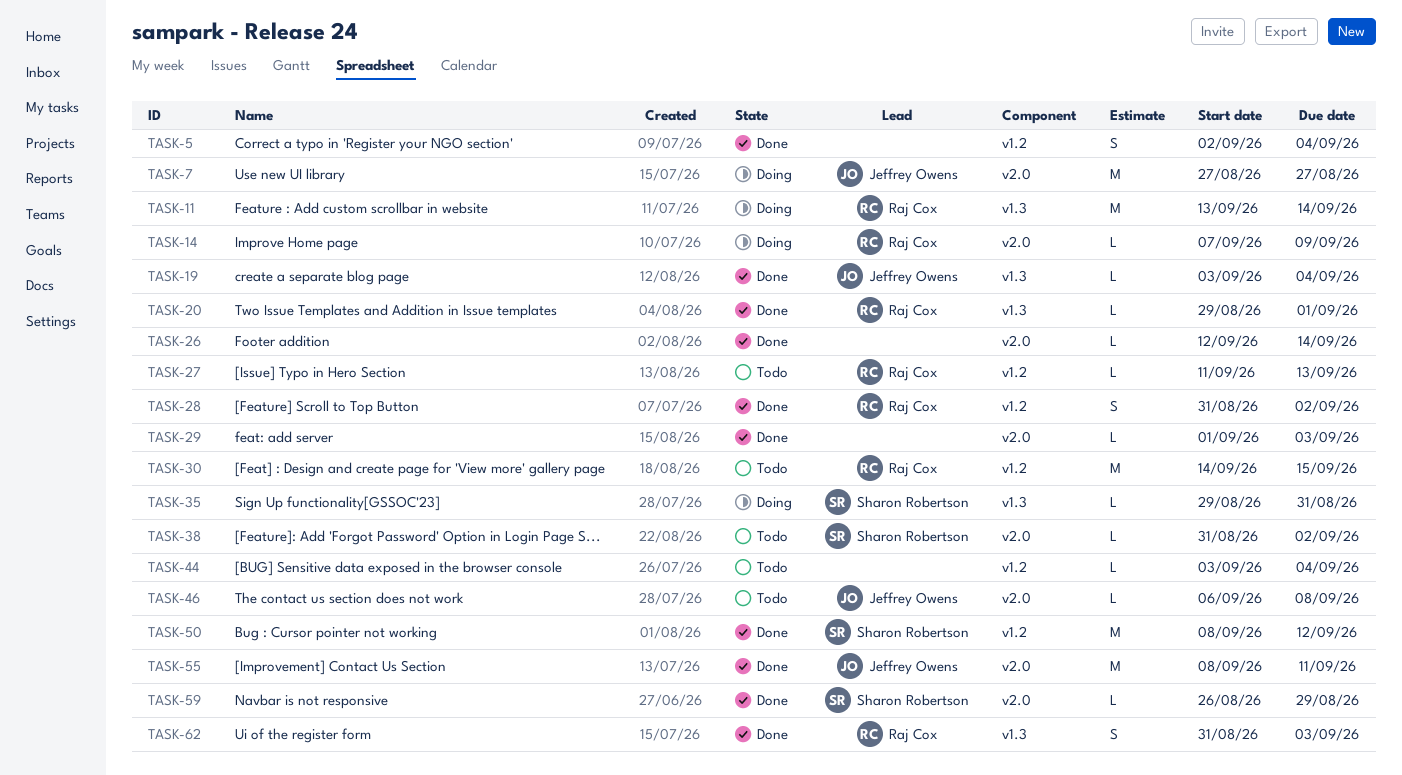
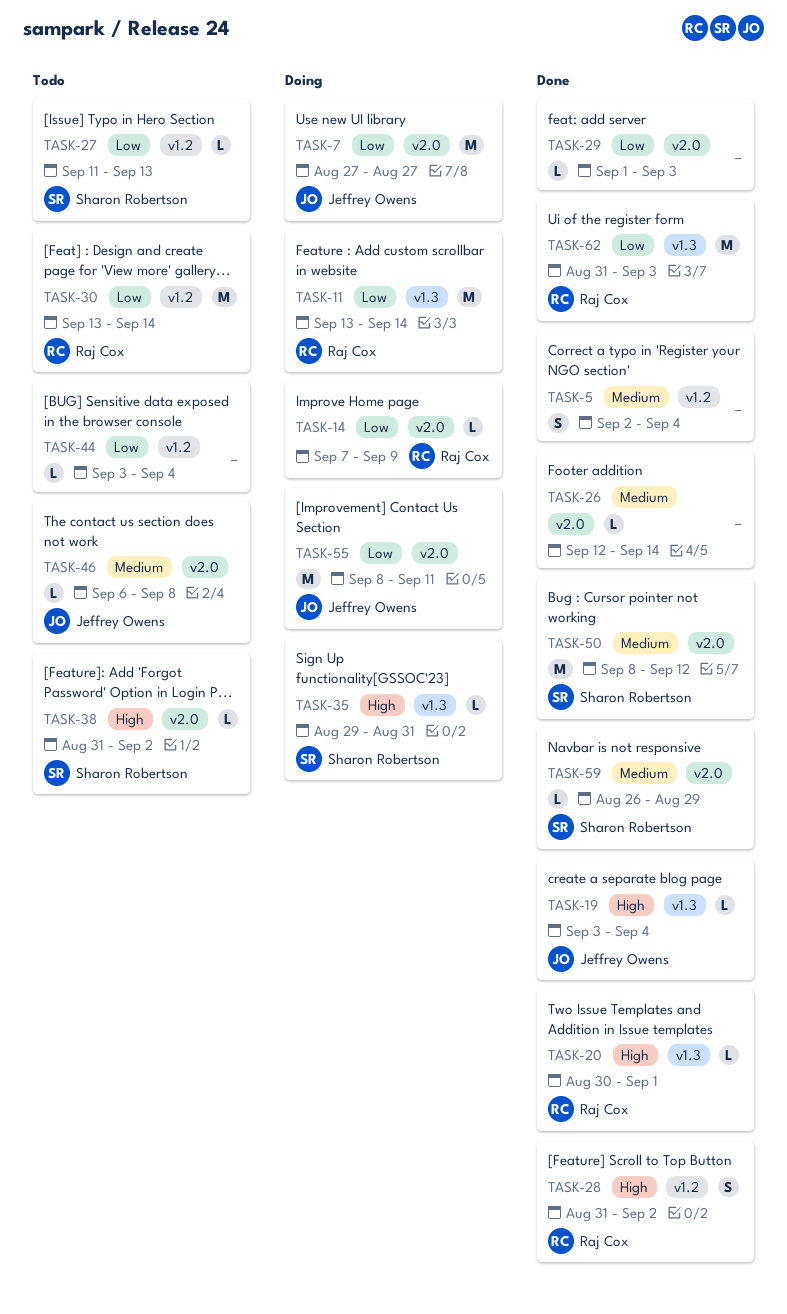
TASK-20, start: Aug 29 -> Aug 30
TASK-27, owner: Raj Cox -> Sharon Robertson
TASK-30, start: Sep 14 -> Sep 13
TASK-30, due: Sep 15 -> Sep 14
TASK-50, label: v1.2 -> v2.0
TASK-55, status: Done -> Doing
TASK-62, estimate: S -> M

